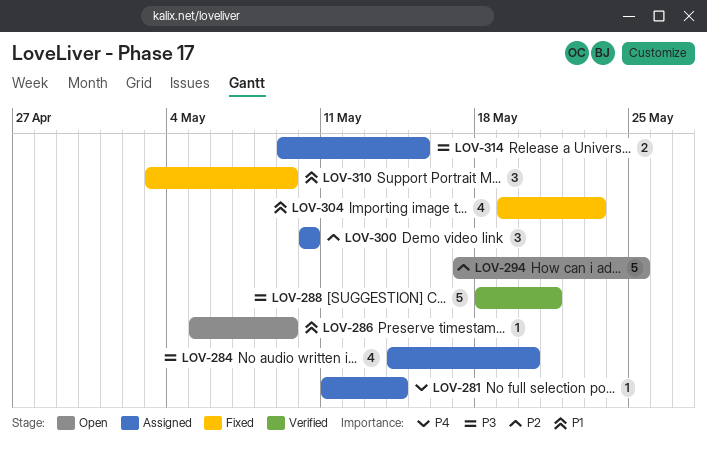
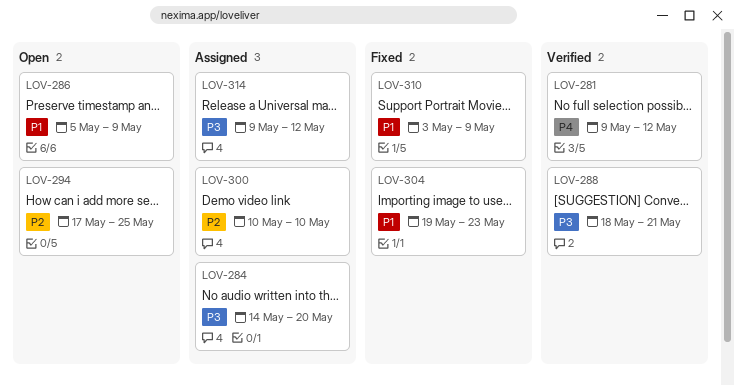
LOV-281, status: Assigned -> Verified
LOV-281, start: May 11 -> May 9
LOV-281, due: May 14 -> May 12
LOV-314, due: May 15 -> May 12

